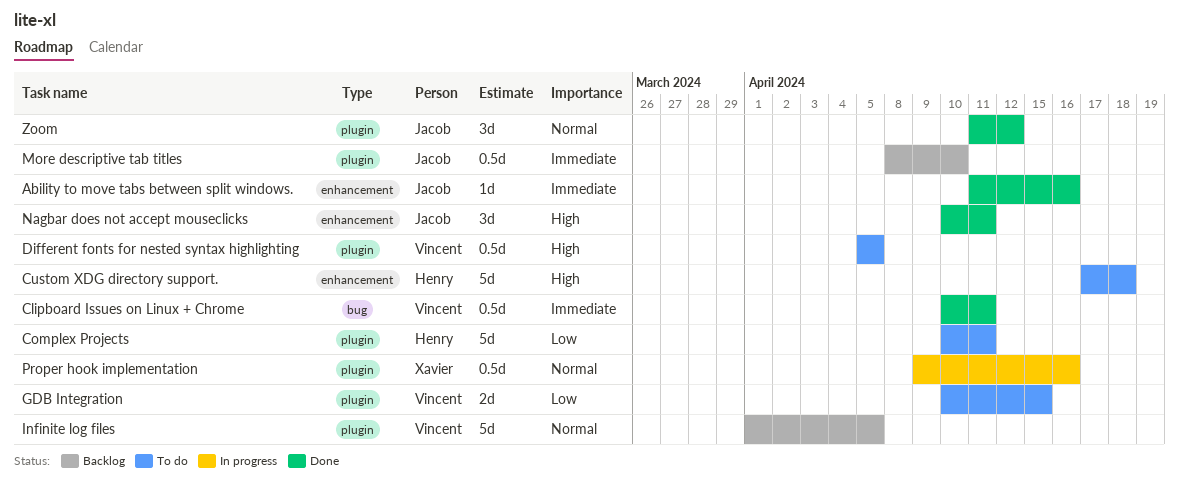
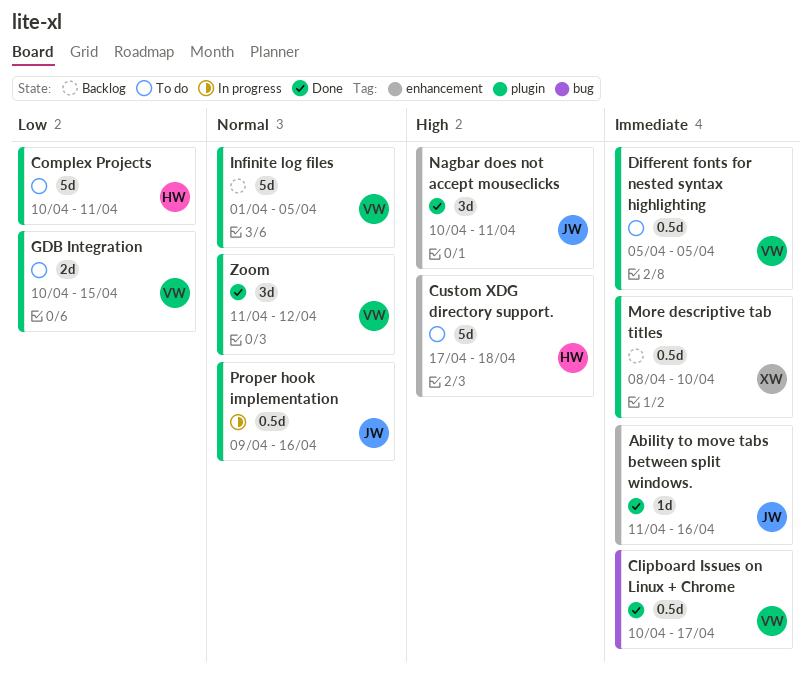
Clipboard Issues on Linux + Chrome, due: Apr 11 -> Apr 17
Different fonts for nested syntax highlighting, priority: High -> Immediate
More descriptive tab titles, owner: Jacob -> Xavier
Proper hook implementation, owner: Xavier -> Jacob
Zoom, owner: Jacob -> Vincent

